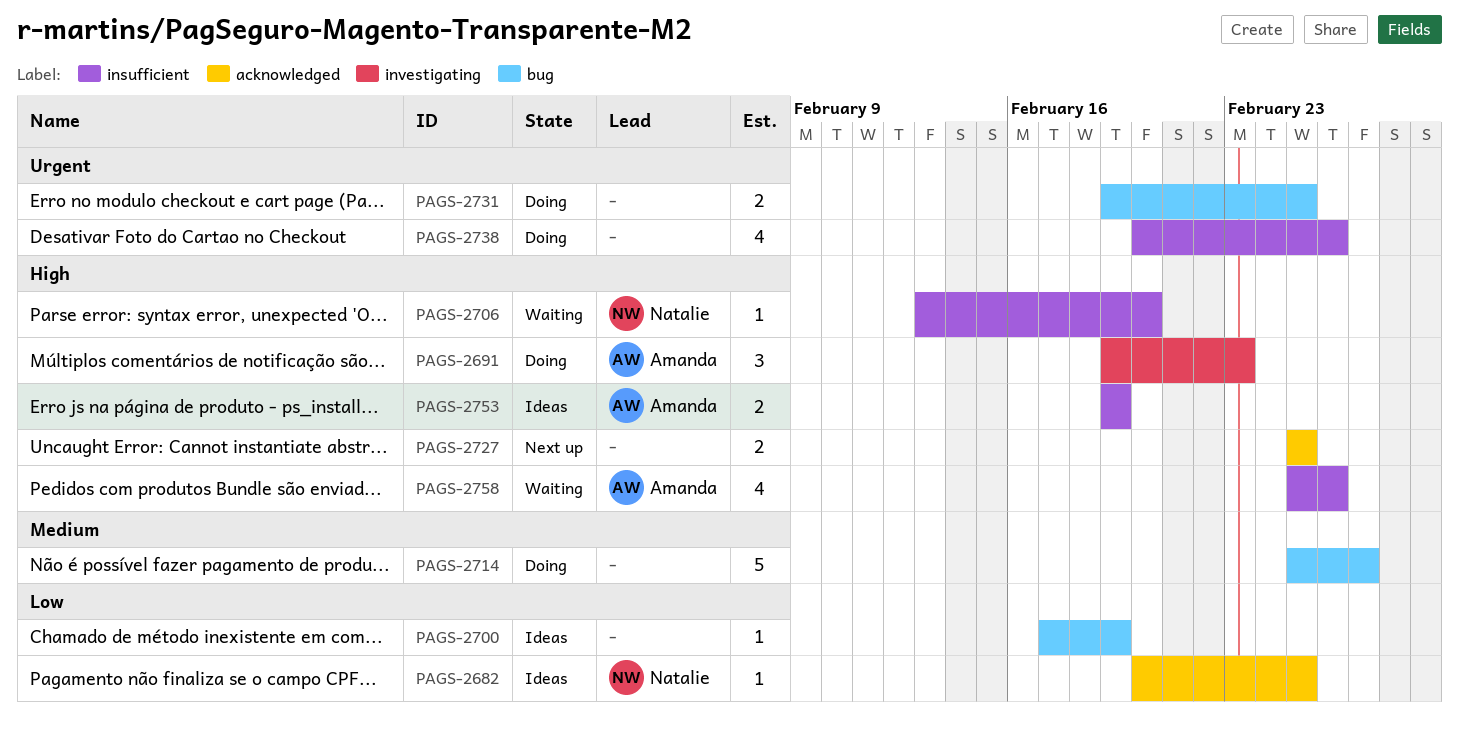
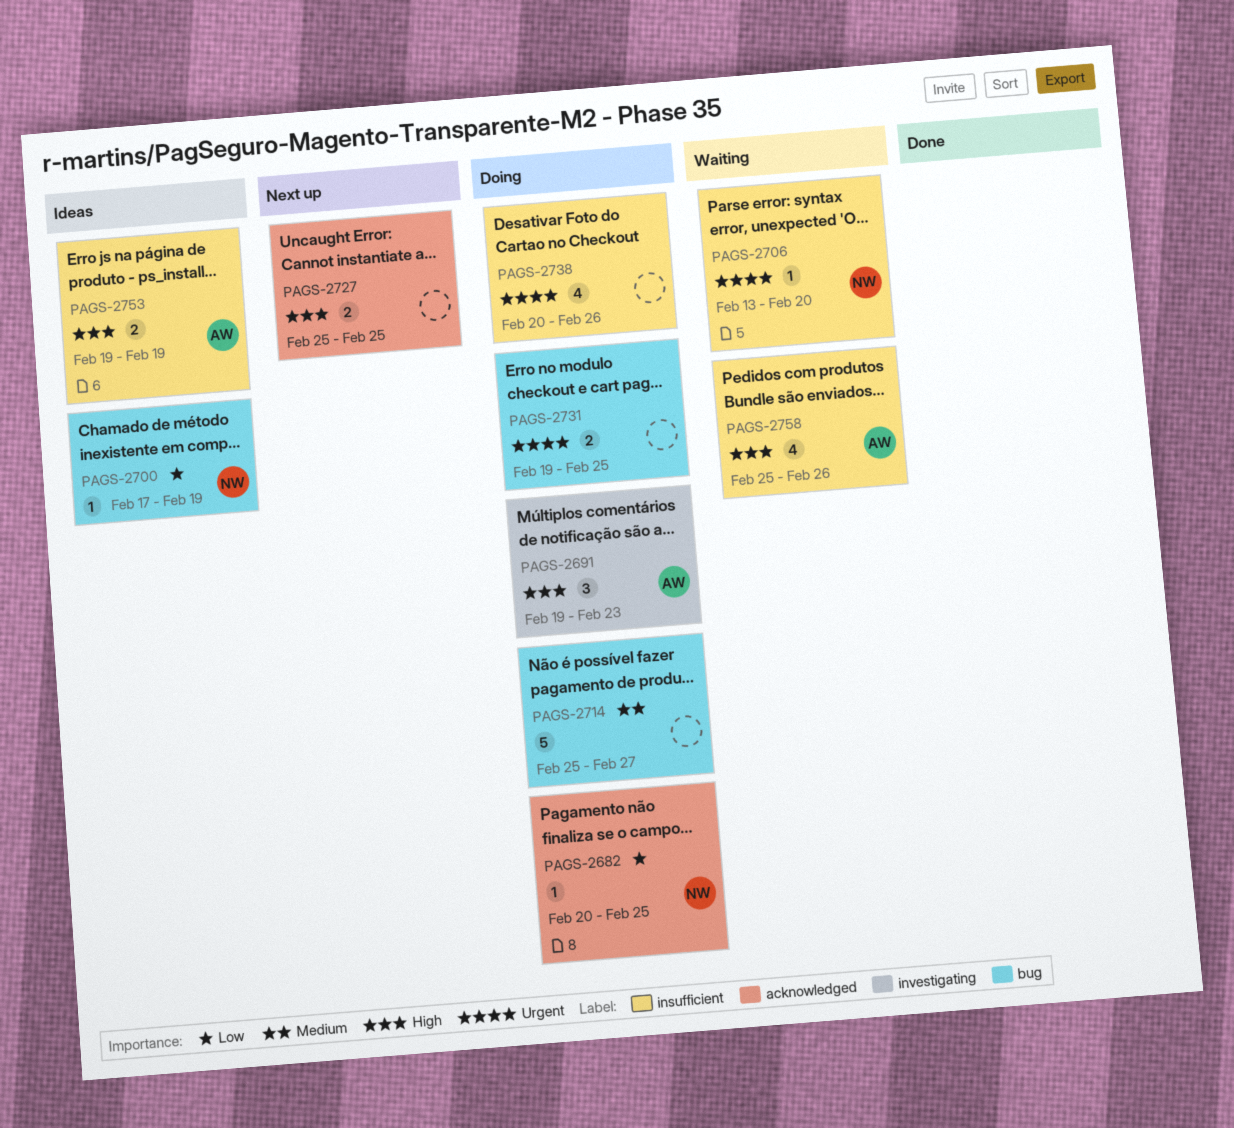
PAGS-2682, status: Ideas -> Doing
PAGS-2700, owner: none -> Natalie
PAGS-2706, priority: High -> Urgent

